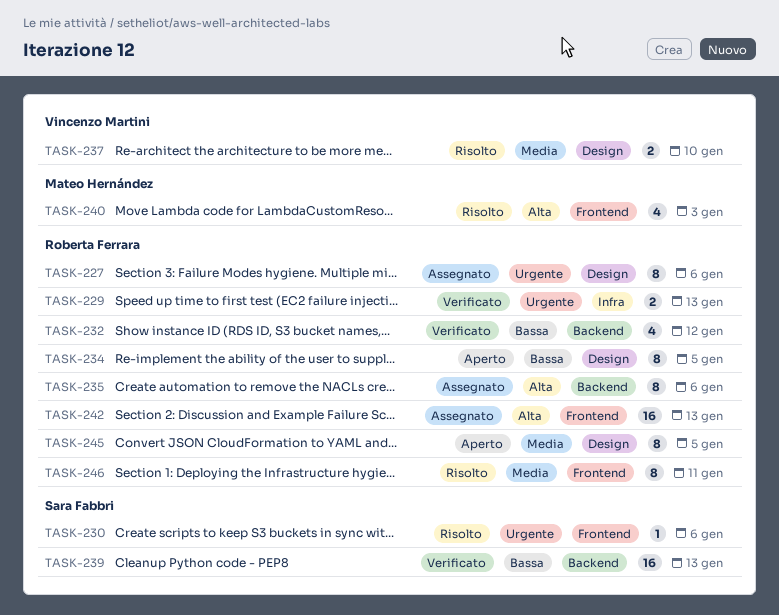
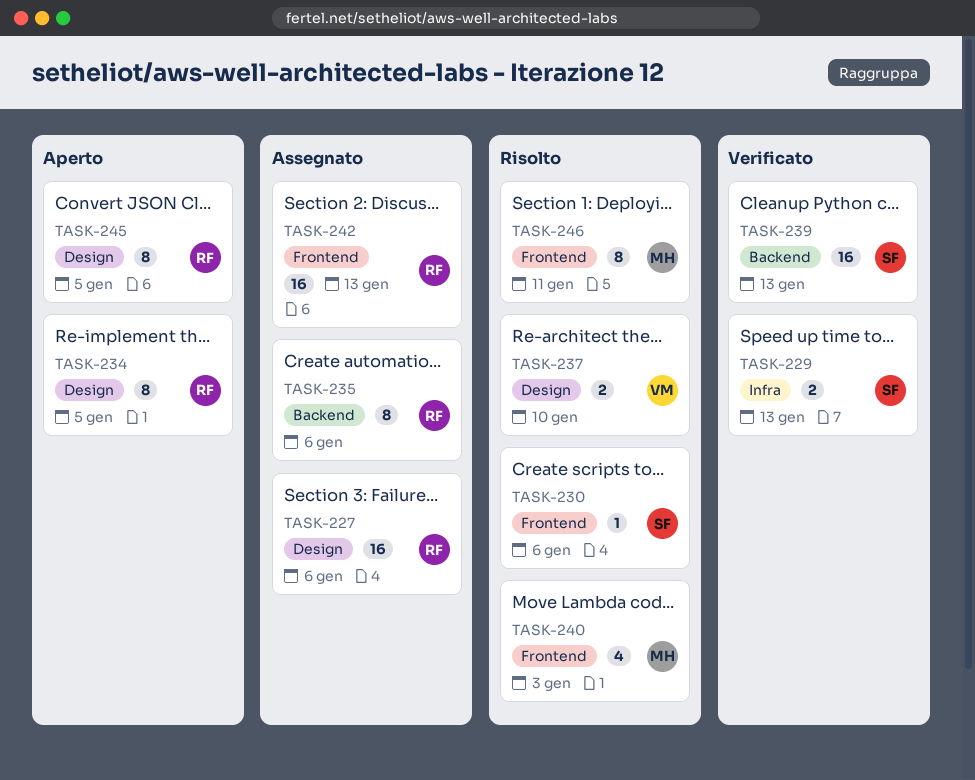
TASK-227, estimate: 8 -> 16
TASK-229, owner: Roberta Ferrara -> Sara Fabbri
TASK-232: present -> none
TASK-246, owner: Roberta Ferrara -> Mateo Hernández

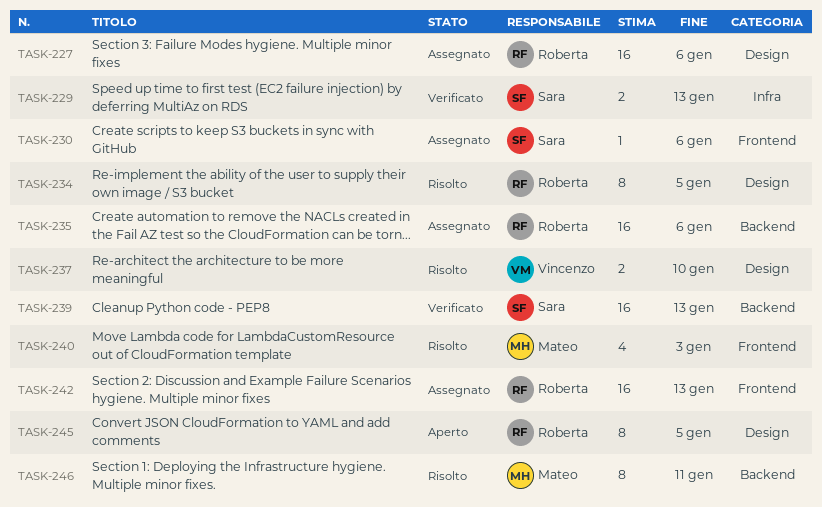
TASK-230, status: Risolto -> Assegnato
TASK-234, status: Aperto -> Risolto
TASK-235, estimate: 8 -> 16
TASK-246, label: Frontend -> Backend

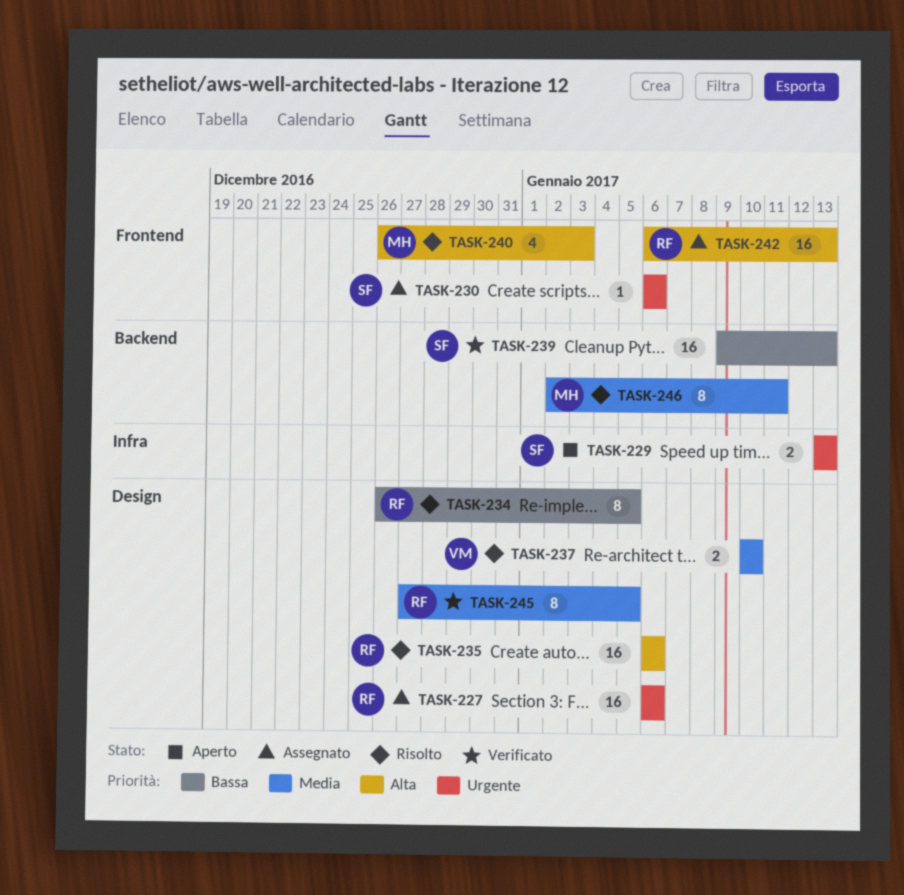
TASK-229, status: Verificato -> Aperto
TASK-235, status: Assegnato -> Risolto
TASK-235, label: Backend -> Design
TASK-245, status: Aperto -> Verificato

